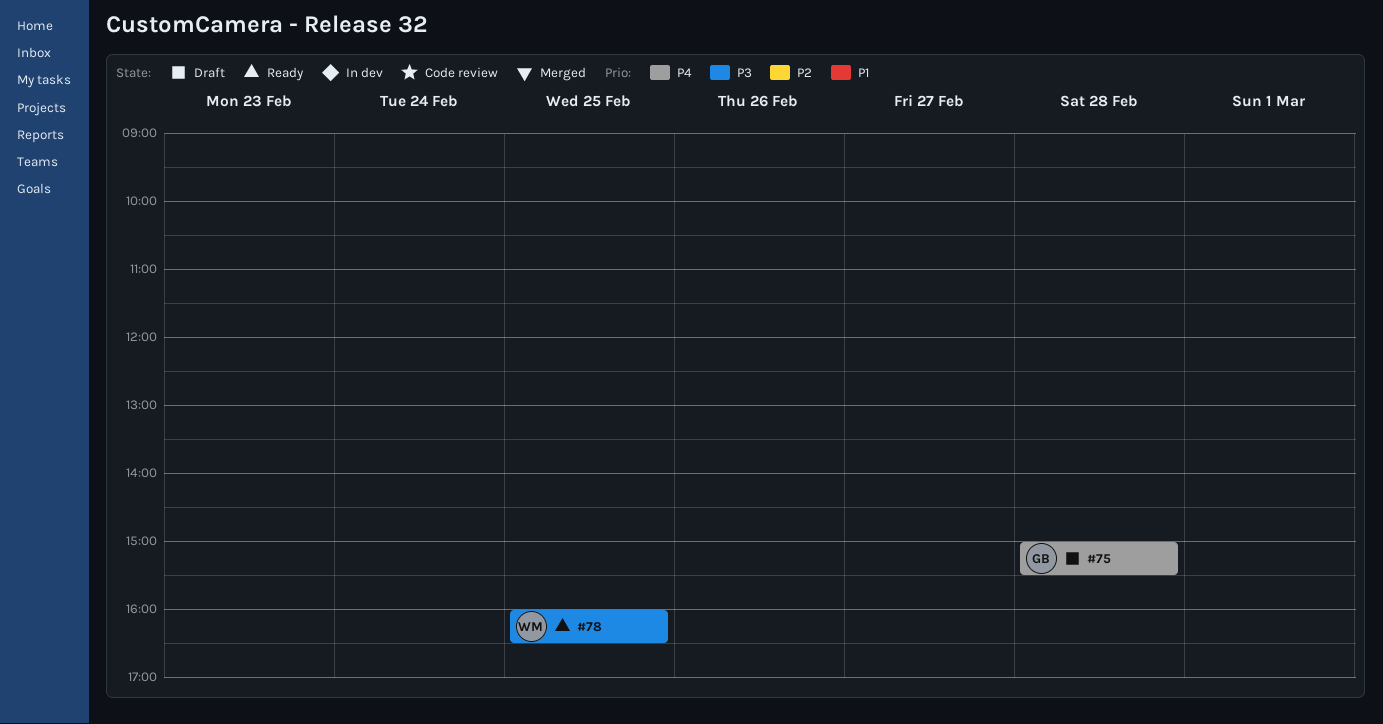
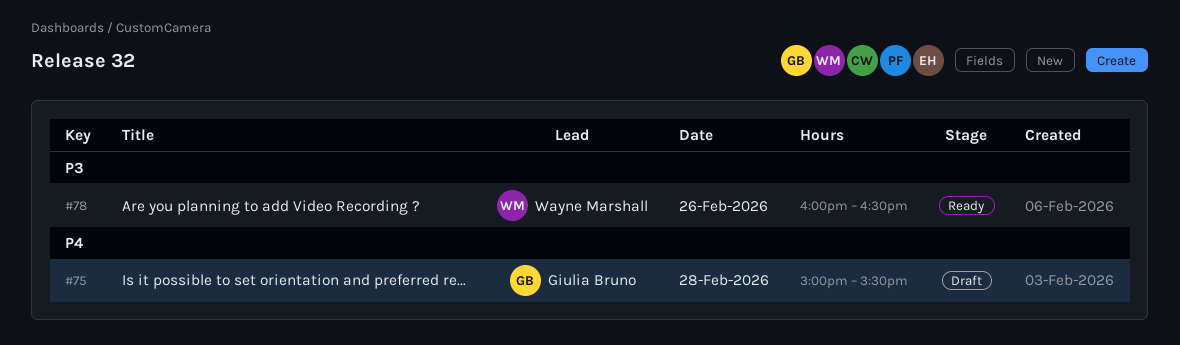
#78, day: Feb 25 -> Feb 26

